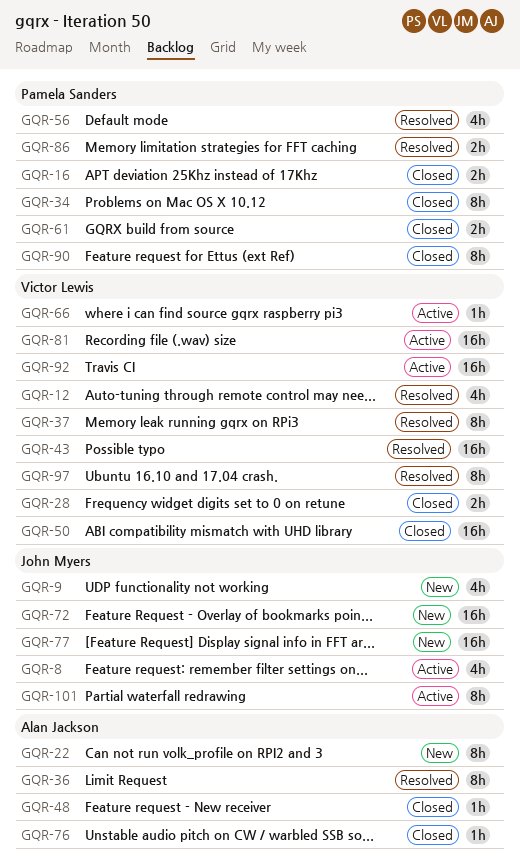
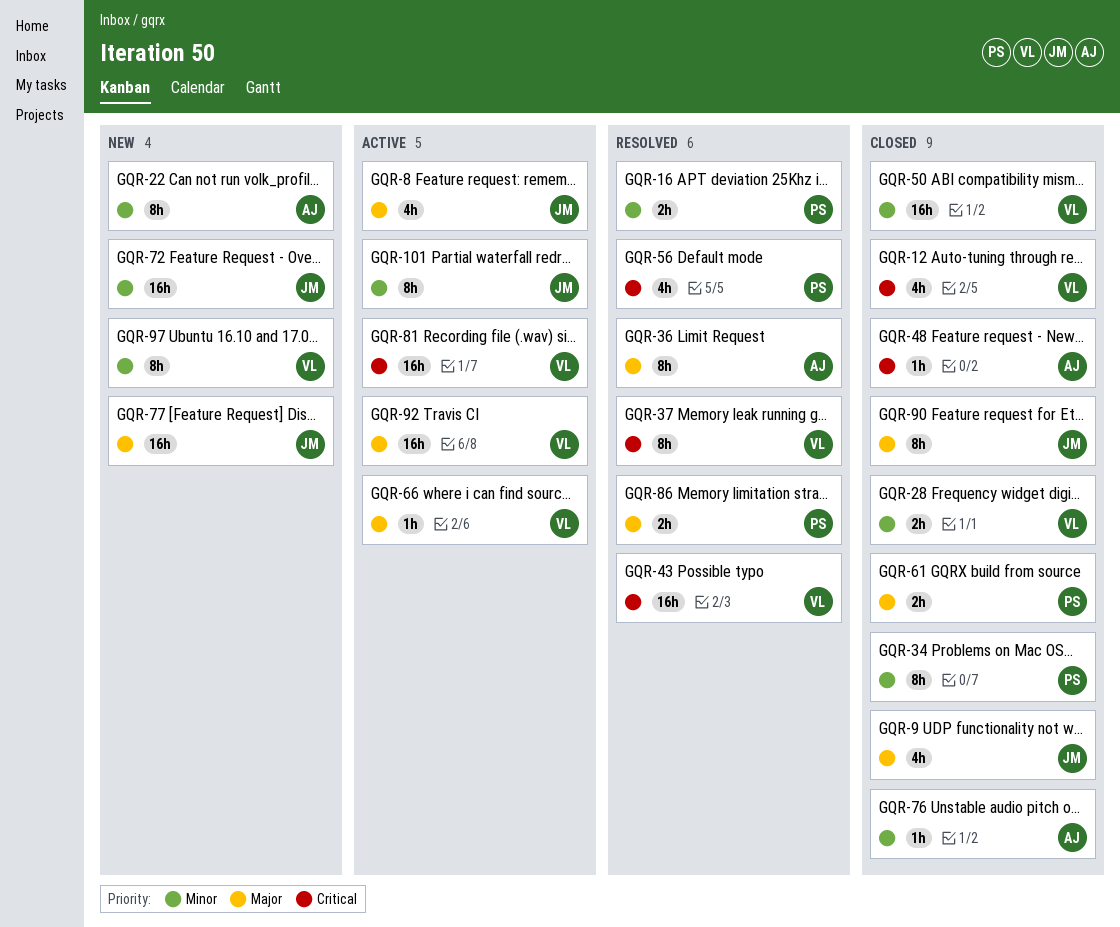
GQR-9, status: New -> Closed
GQR-12, status: Resolved -> Closed
GQR-16, status: Closed -> Resolved
GQR-90, owner: Pamela Sanders -> John Myers
GQR-97, status: Resolved -> New

